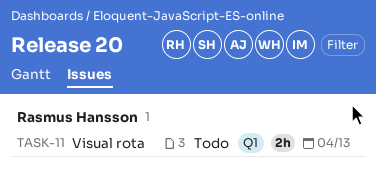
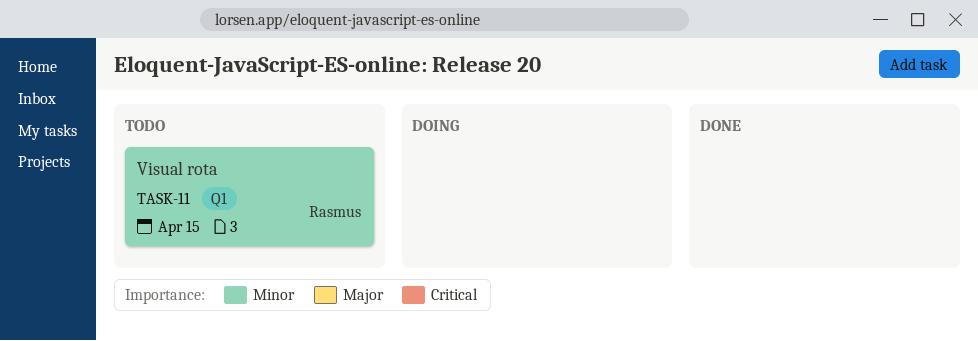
TASK-11, due: Apr 13 -> Apr 15

